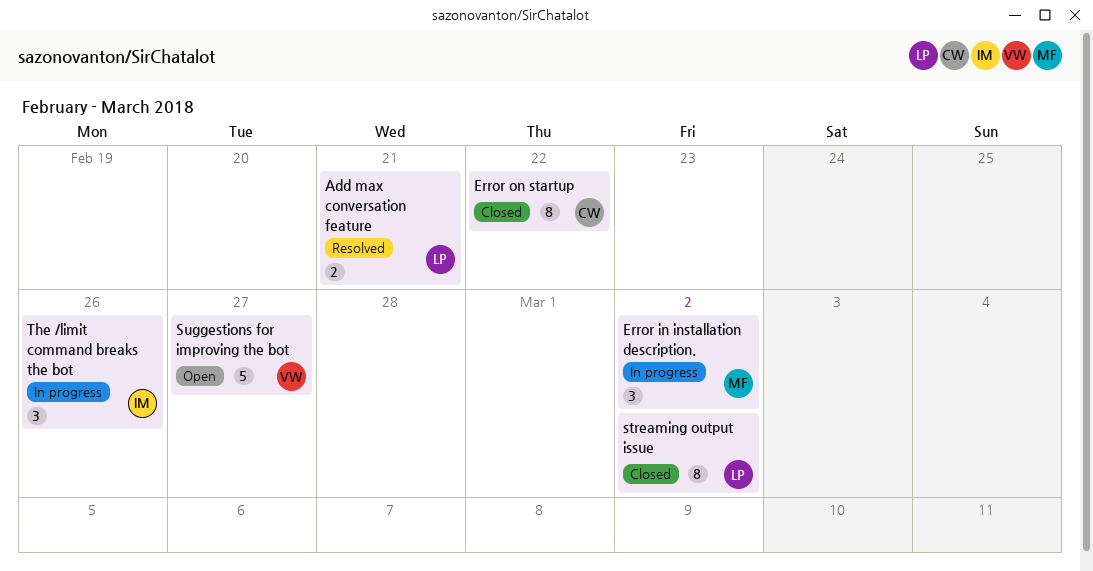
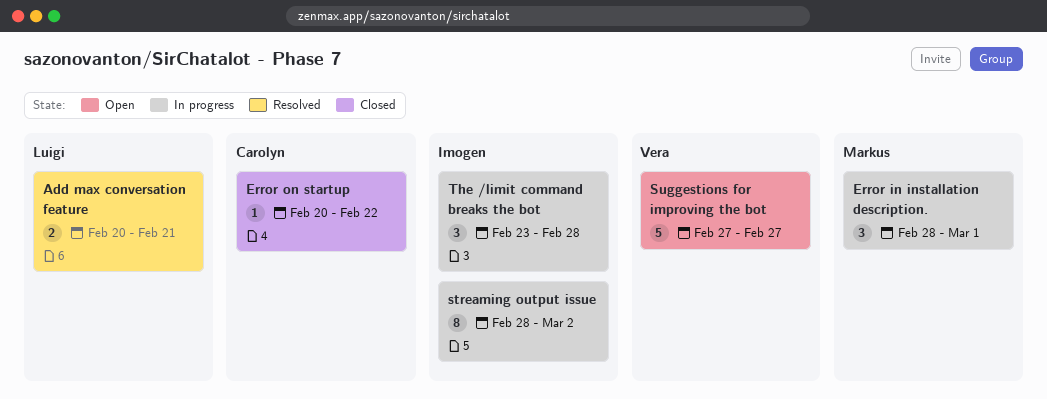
Error in installation description., due: Mar 2 -> Mar 1
Error on startup, estimate: 8 -> 1
streaming output issue, status: Closed -> In progress
streaming output issue, owner: Luigi -> Imogen
The /limit command breaks the bot, due: Feb 26 -> Feb 28

